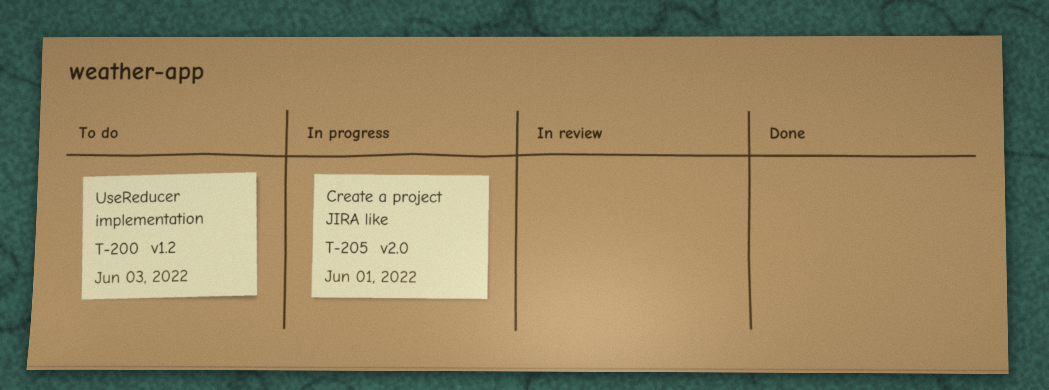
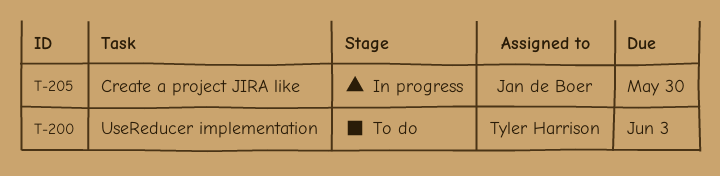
T-205, due: Jun 1 -> May 30

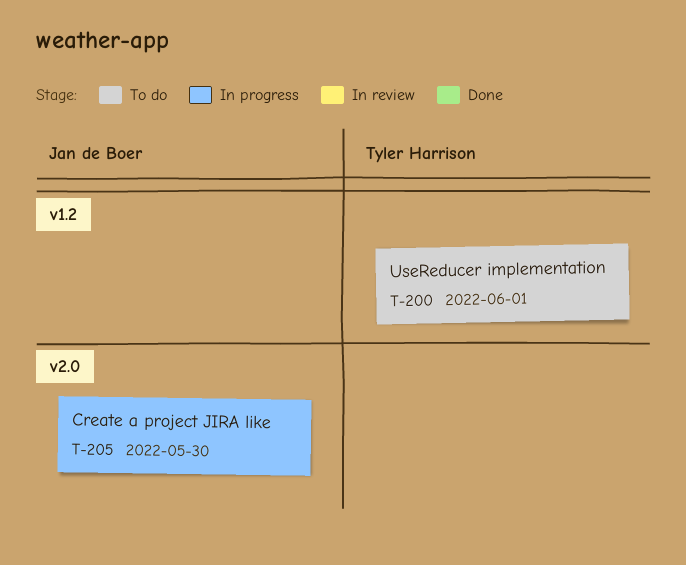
T-200, due: Jun 3 -> Jun 1

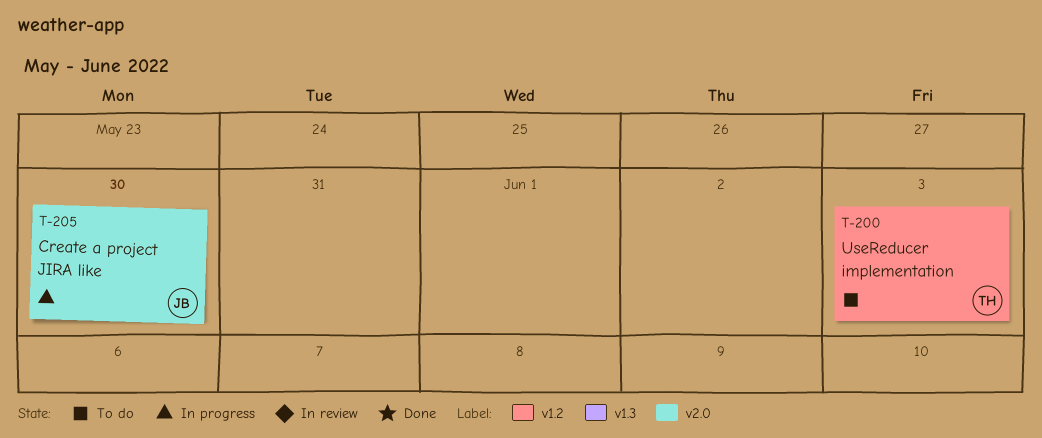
T-200, due: Jun 1 -> Jun 3

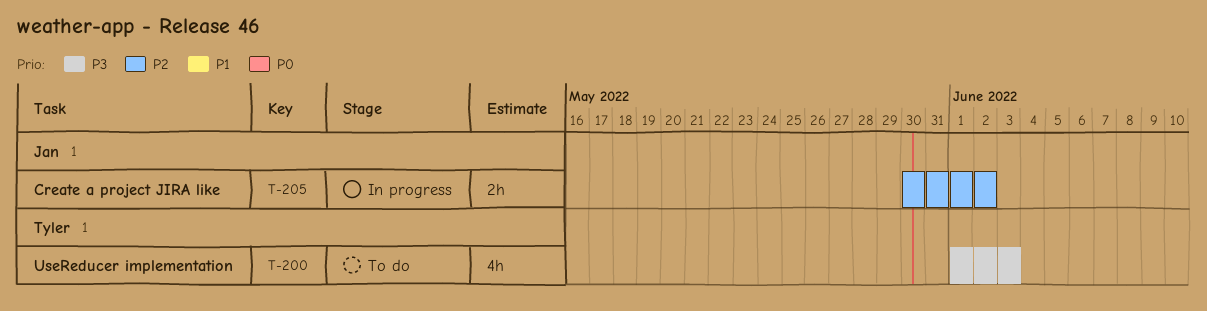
T-205, due: May 30 -> Jun 2

